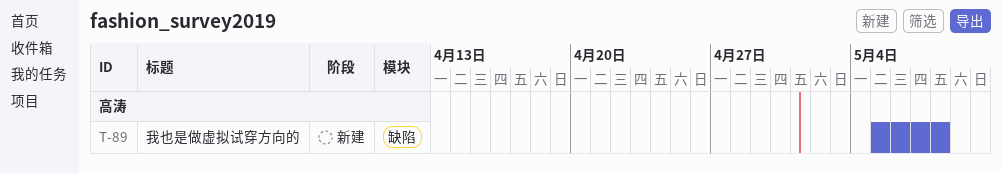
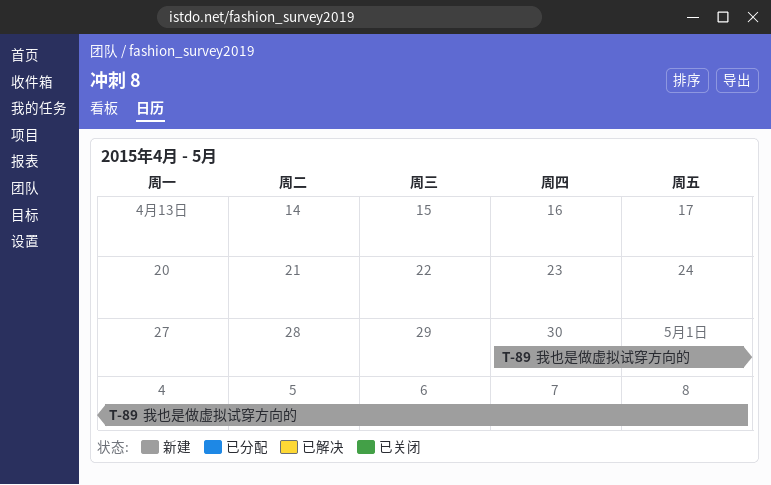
T-89, start: May 5 -> Apr 30

